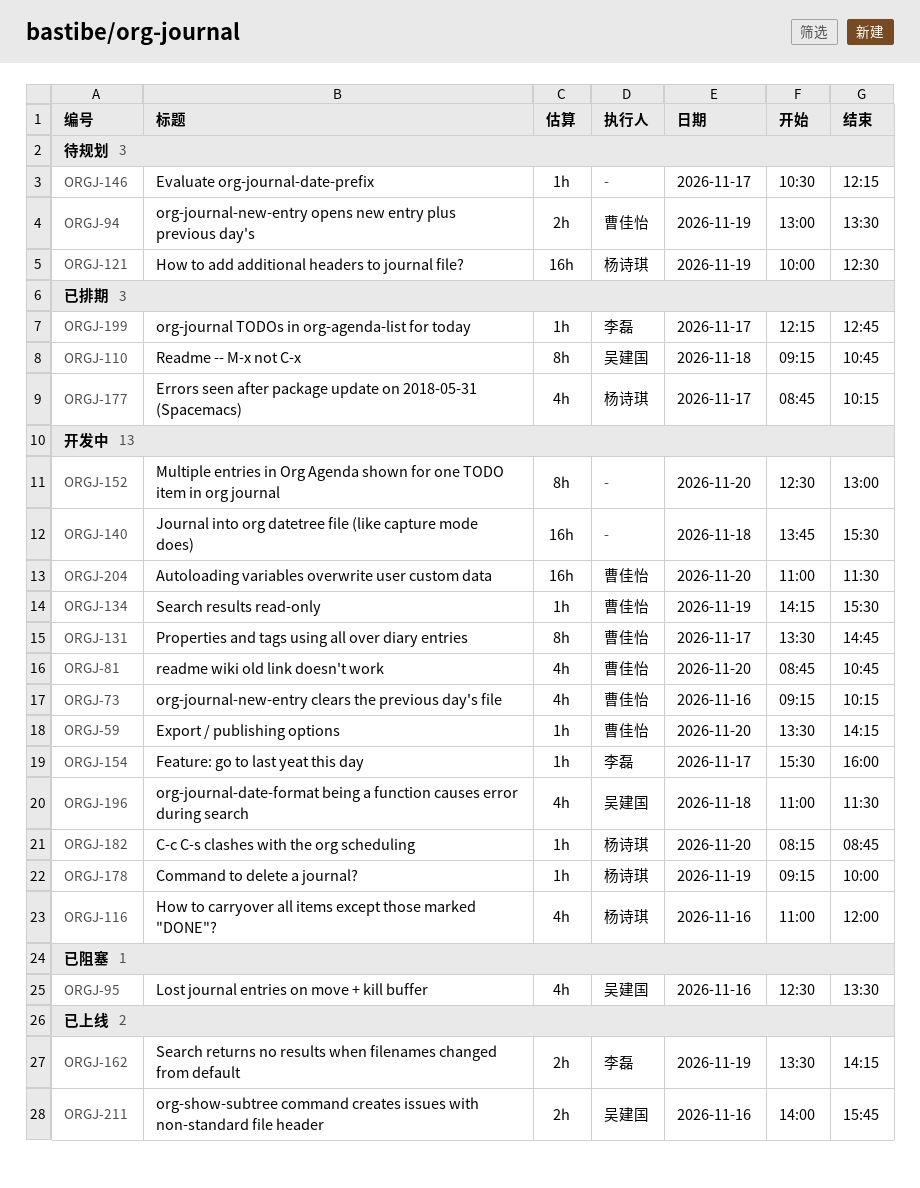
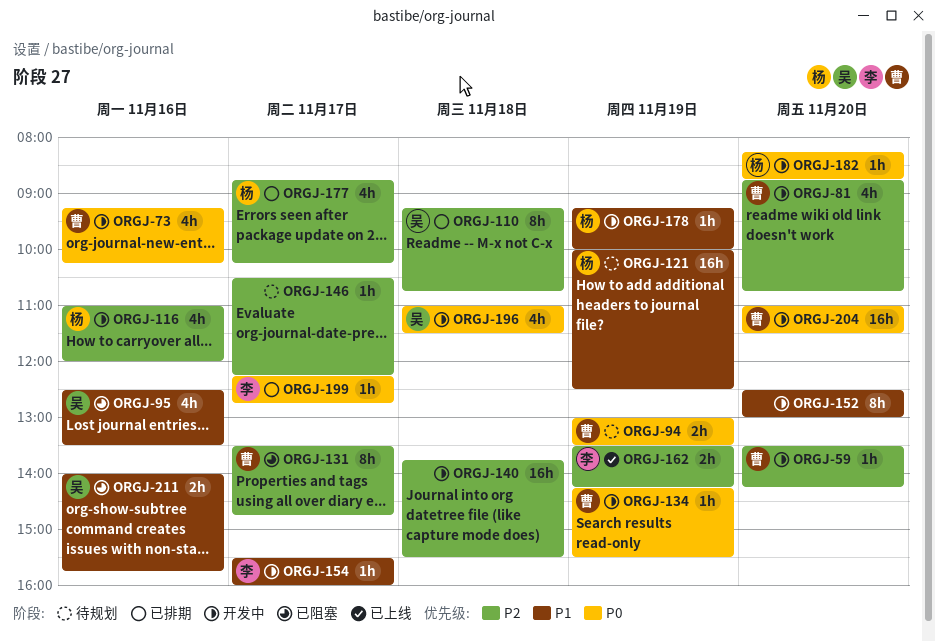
ORGJ-131, status: 开发中 -> 已阻塞
ORGJ-211, status: 已上线 -> 已阻塞

